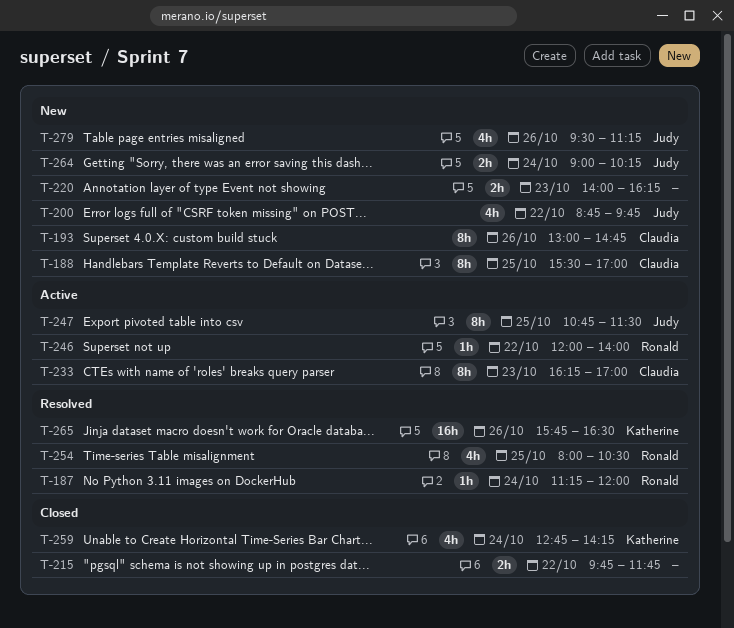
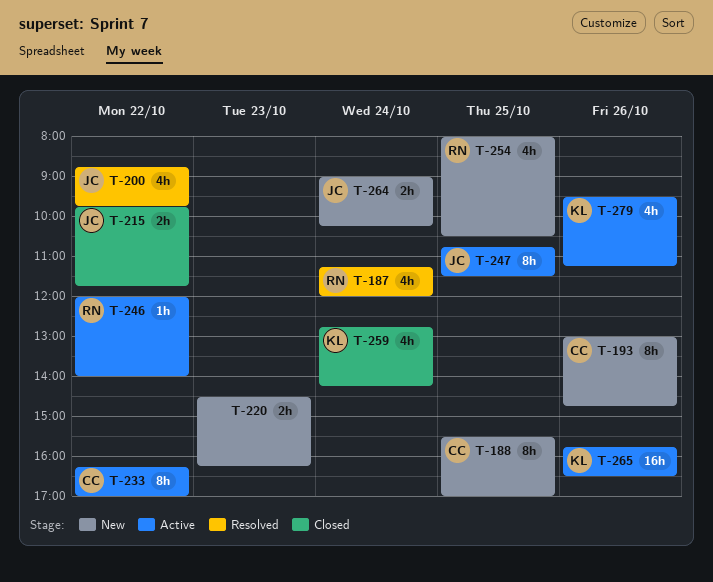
T-187, estimate: 1h -> 4h
T-200, status: New -> Resolved
T-215, owner: none -> Judy
T-220, begins: 14:00 -> 14:30
T-233, day: Oct 23 -> Oct 22
T-254, status: Resolved -> New
T-265, status: Resolved -> Active
T-279, status: New -> Active
T-279, owner: Judy -> Katherine

